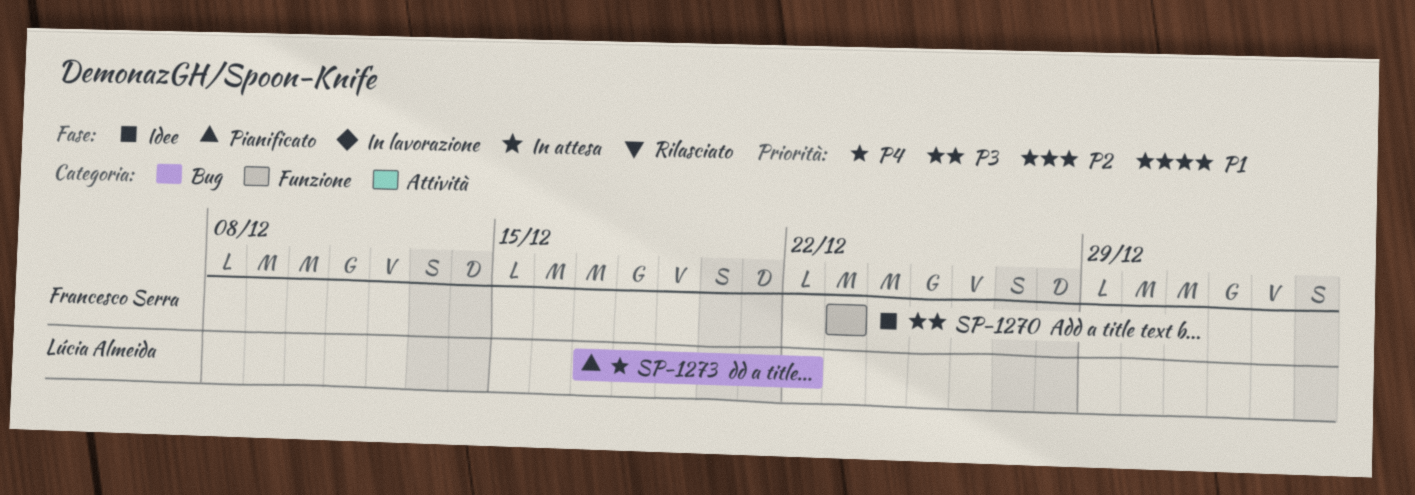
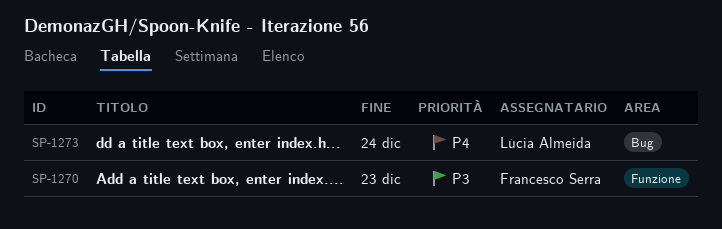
SP-1273, due: Dec 22 -> Dec 24

